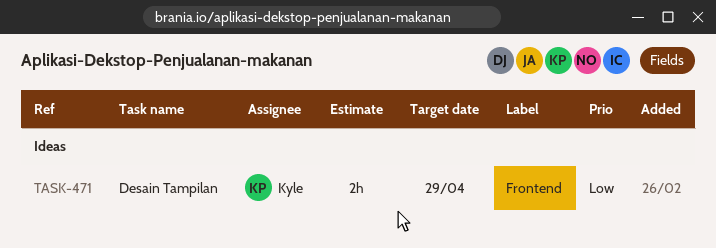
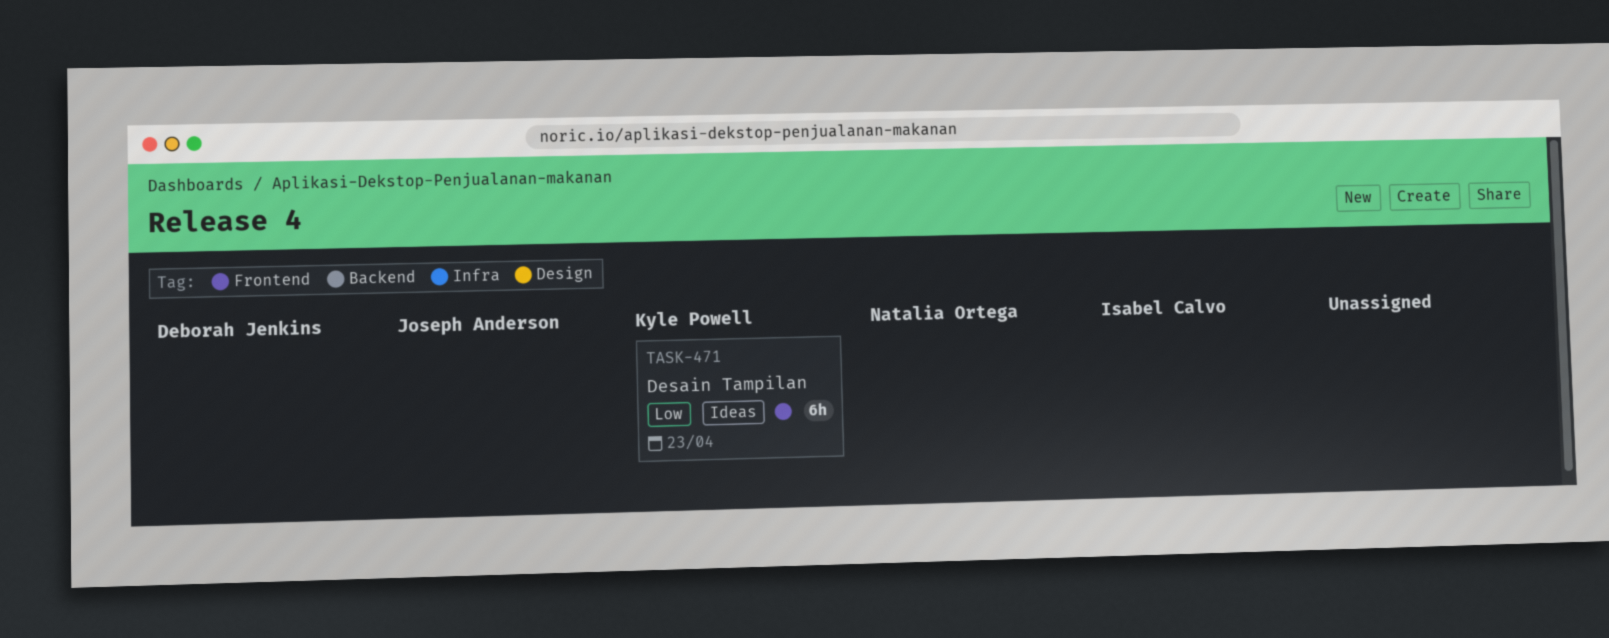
TASK-471, estimate: 2h -> 6h
TASK-471, due: Apr 29 -> Apr 23

